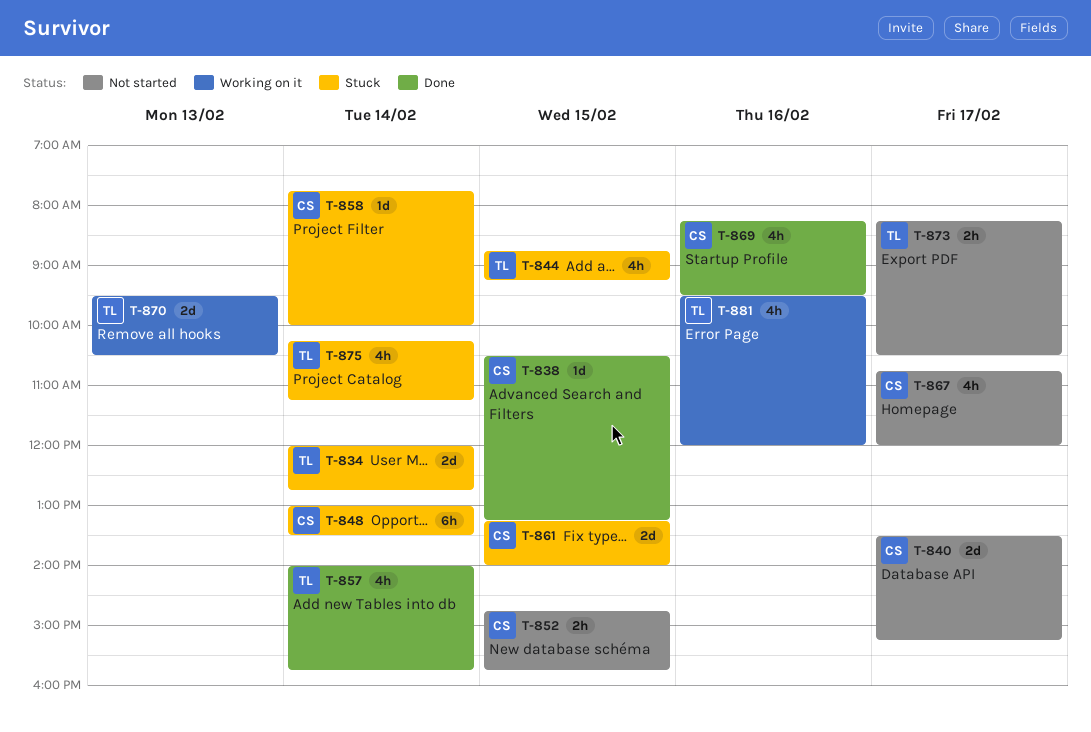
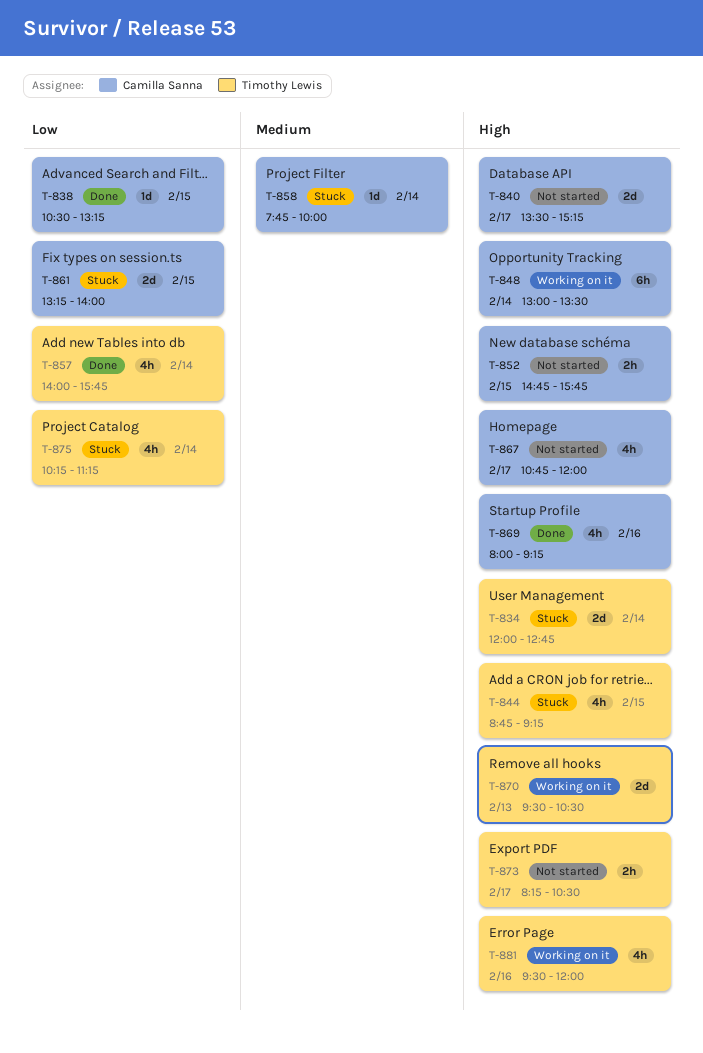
T-848, status: Stuck -> Working on it
T-869, begins: 08:15 -> 08:00
T-869, ends: 09:30 -> 09:15

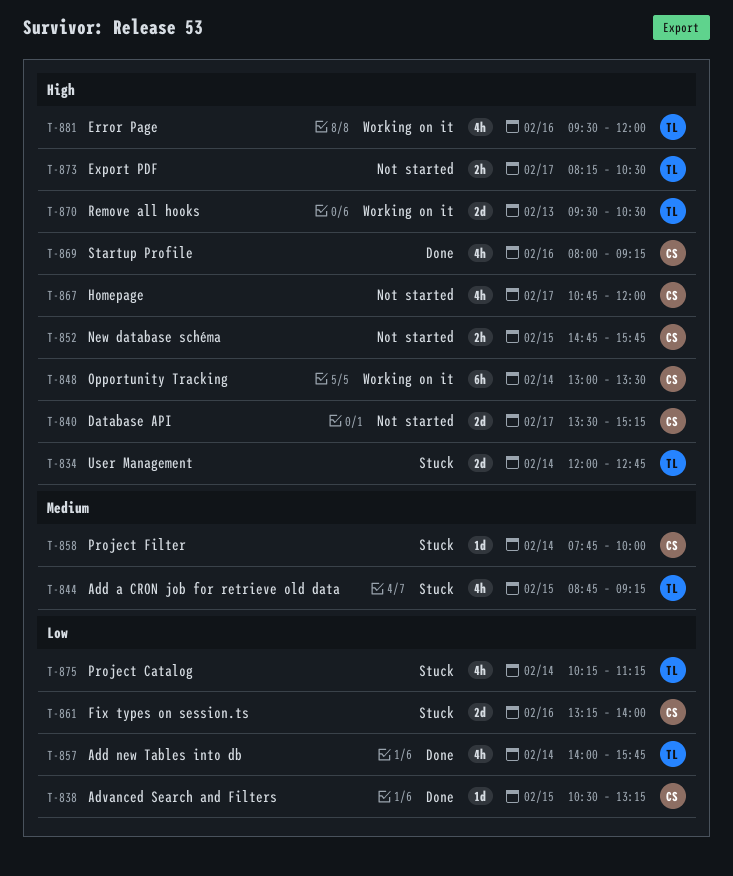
T-844, priority: High -> Medium
T-861, day: Feb 15 -> Feb 16

